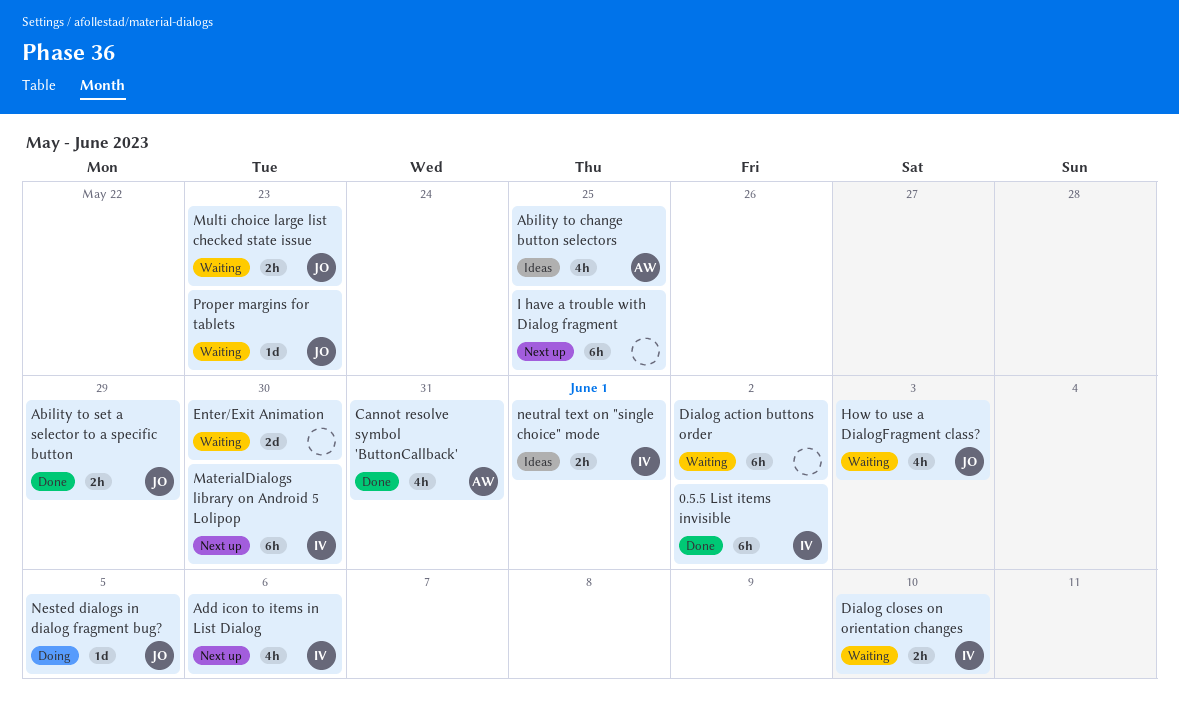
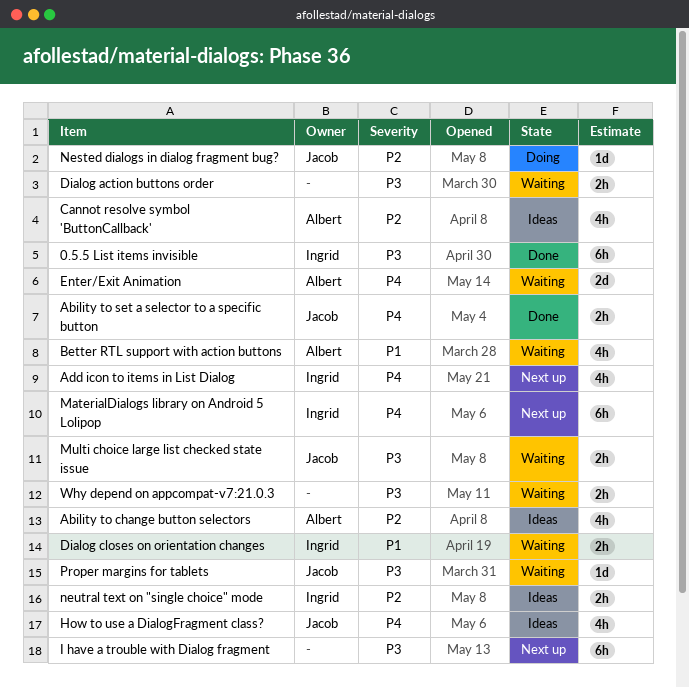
Better RTL support with action buttons: none -> present
Cannot resolve symbol 'ButtonCallback', status: Done -> Ideas
Dialog action buttons order, estimate: 6h -> 2h
Enter/Exit Animation, owner: none -> Albert
How to use a DialogFragment class?, status: Waiting -> Ideas
Why depend on appcompat-v7:21.0.3: none -> present

